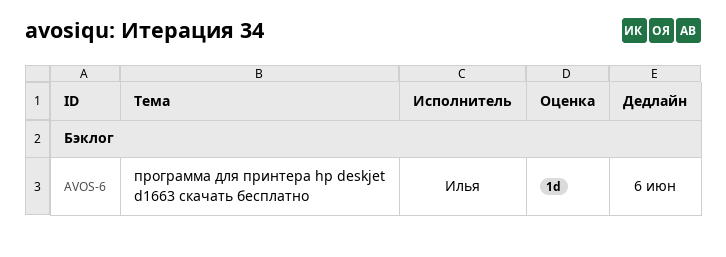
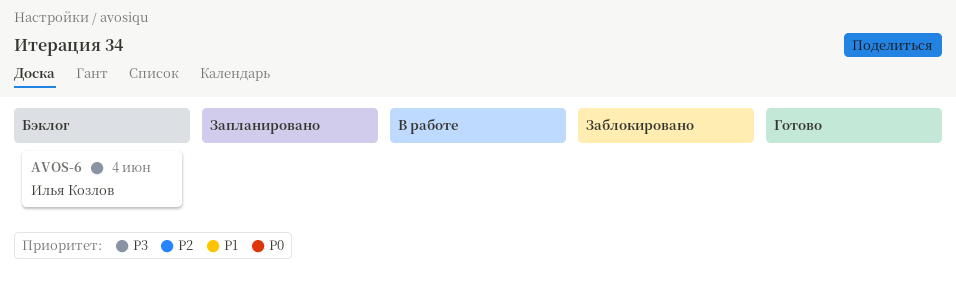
AVOS-6, due: Jun 6 -> Jun 4

